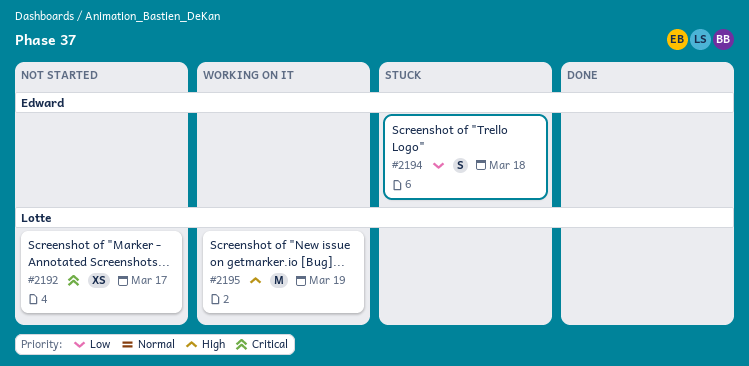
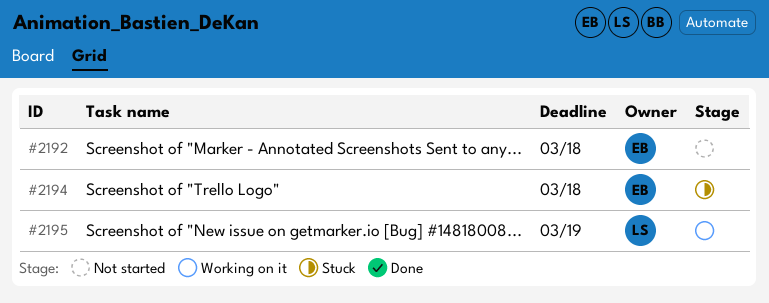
#2192, owner: Lotte -> Edward
#2192, due: Mar 17 -> Mar 18

